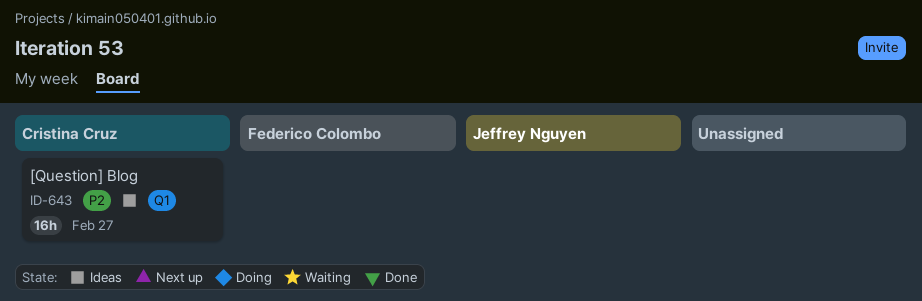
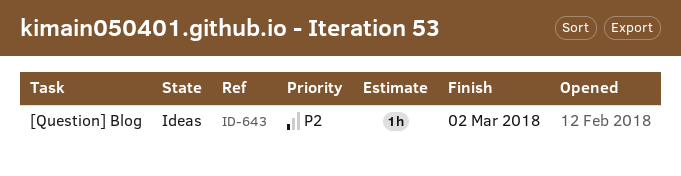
ID-643, estimate: 16h -> 1h
ID-643, due: Feb 27 -> Mar 2

